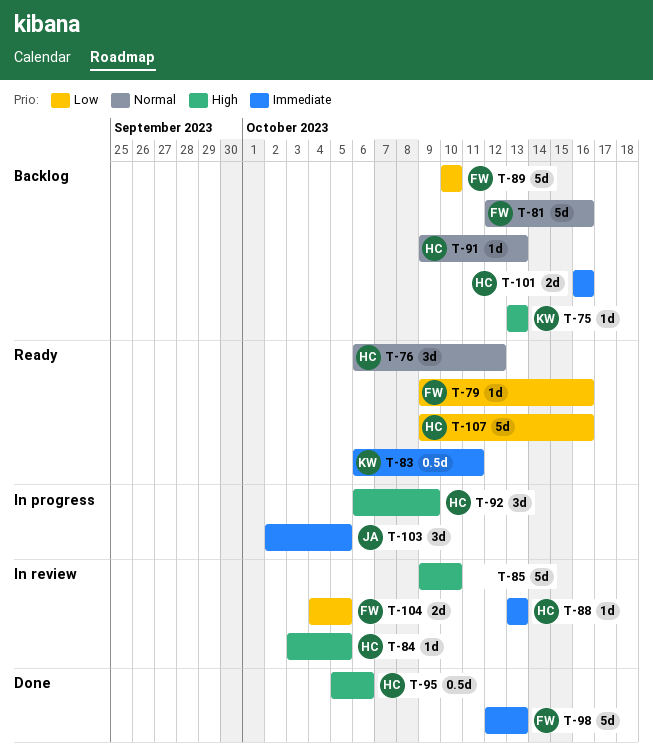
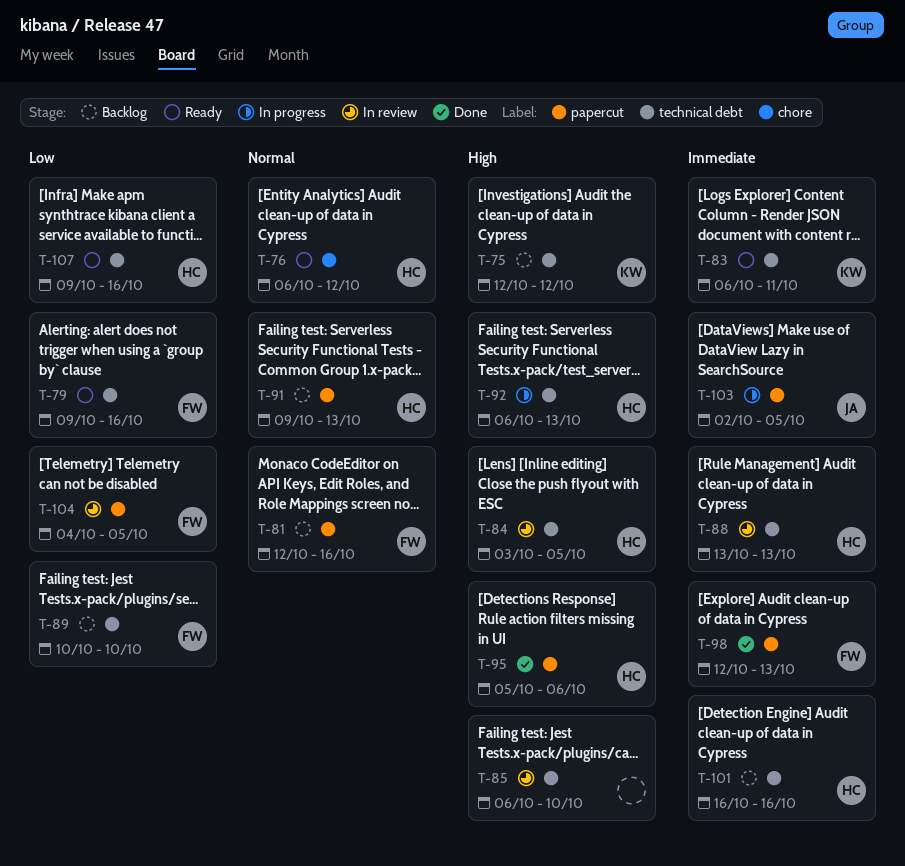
T-75, start: Oct 13 -> Oct 12
T-75, due: Oct 13 -> Oct 12
T-85, start: Oct 9 -> Oct 6
T-92, due: Oct 9 -> Oct 13

